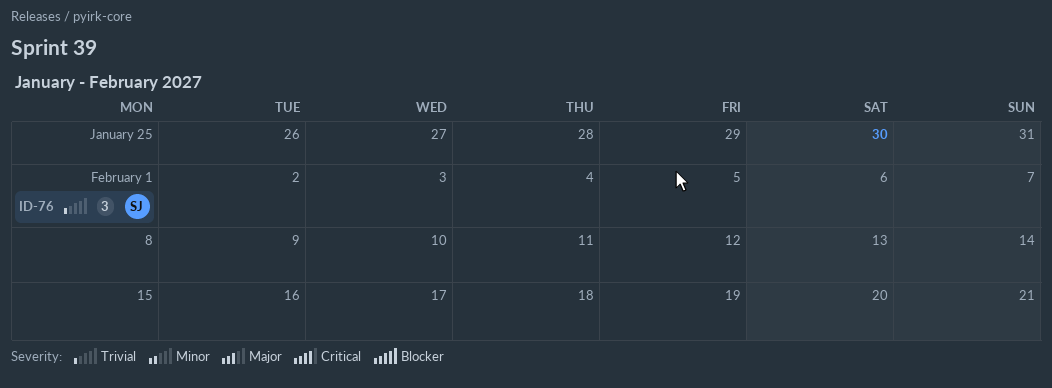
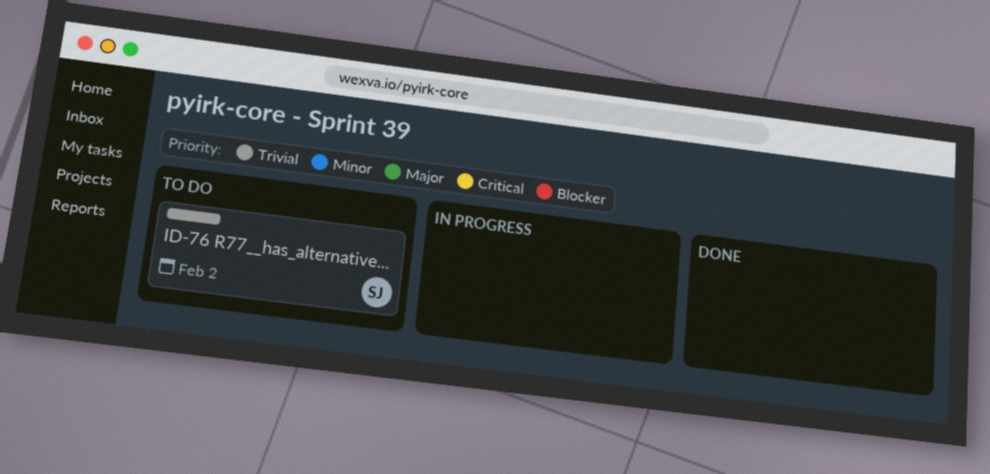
ID-76, due: Feb 1 -> Feb 2

